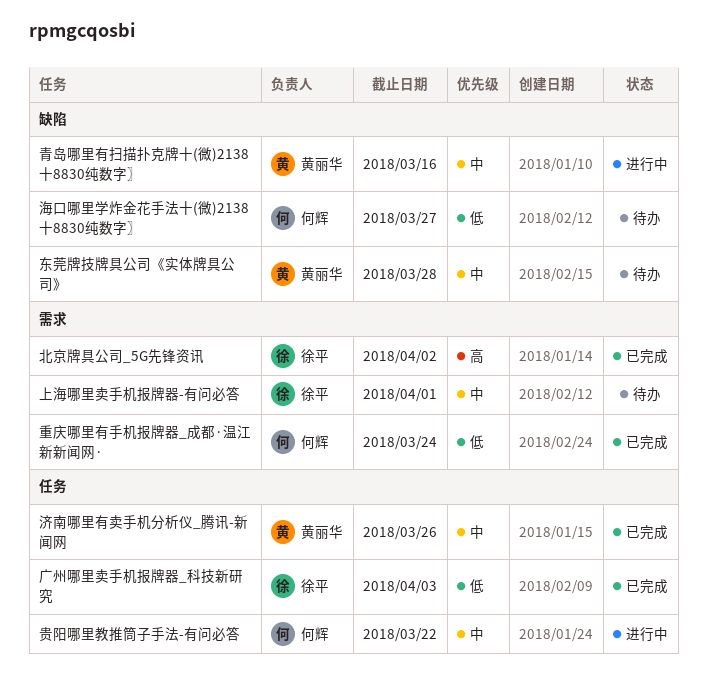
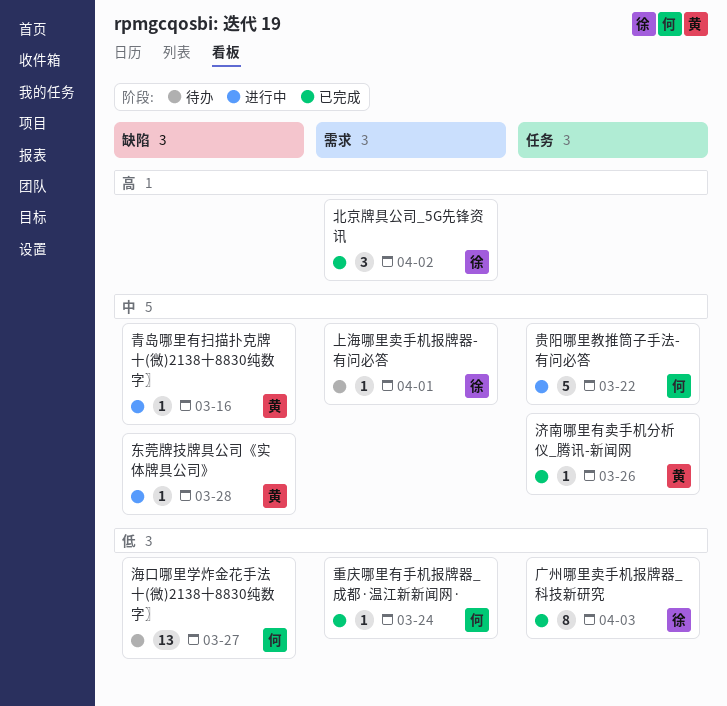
东莞牌技牌具公司《实体牌具公司》, status: 待办 -> 进行中

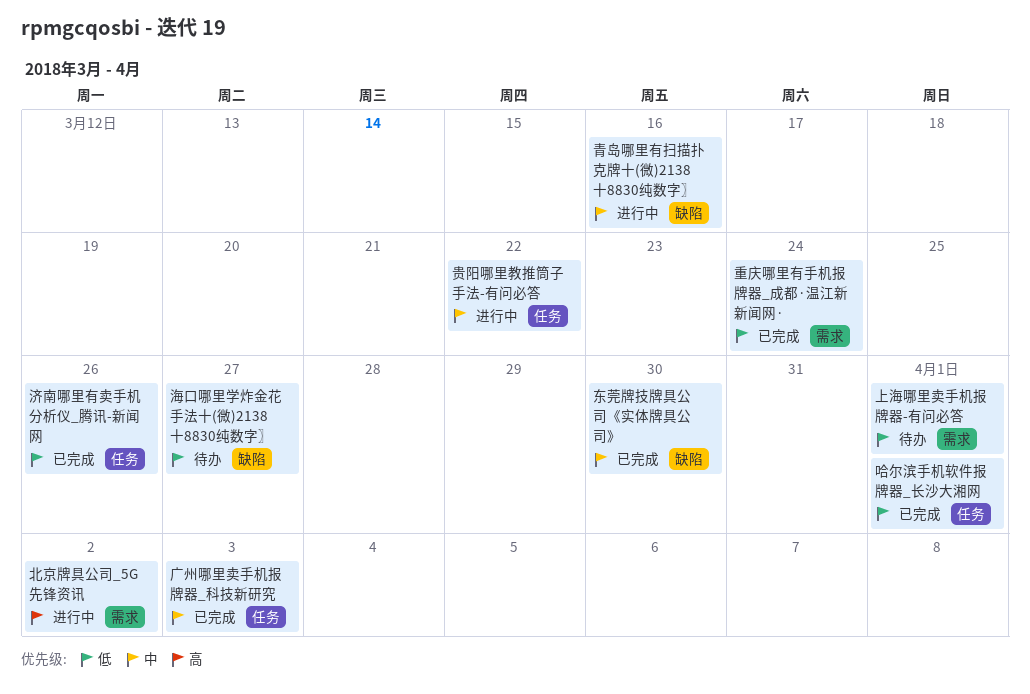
上海哪里卖手机报牌器-有问必答, priority: 中 -> 低
东莞牌技牌具公司《实体牌具公司》, status: 进行中 -> 已完成
东莞牌技牌具公司《实体牌具公司》, due: Mar 28 -> Mar 30
北京牌具公司_5G先锋资讯, status: 已完成 -> 进行中
哈尔滨手机软件报牌器_长沙大湘网: none -> present
广州哪里卖手机报牌器_科技新研究, priority: 低 -> 中
济南哪里有卖手机分析仪_腾讯-新闻网, priority: 中 -> 低

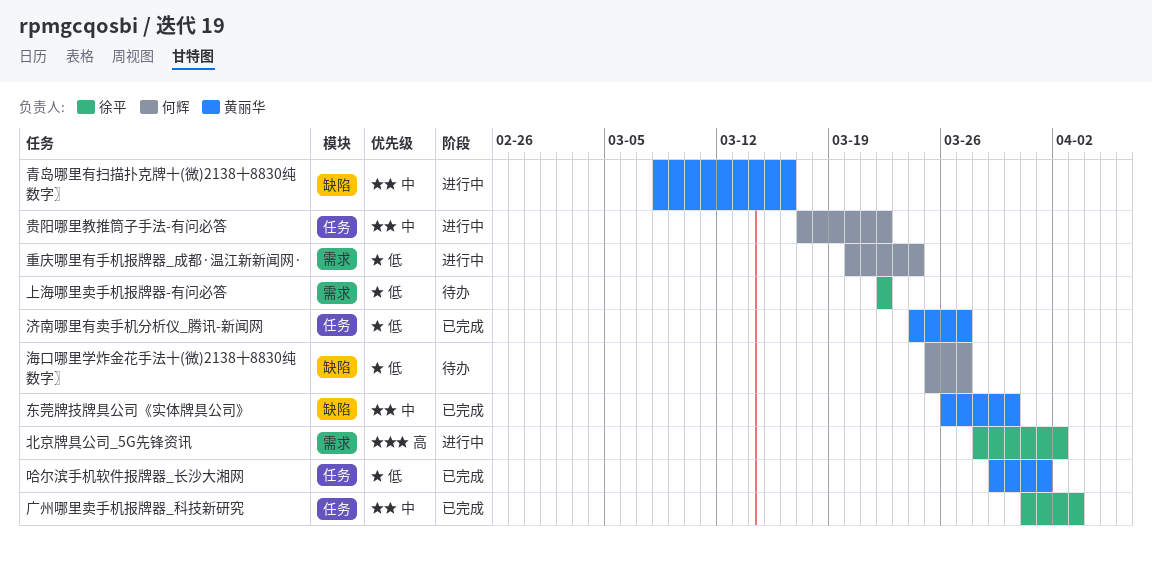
上海哪里卖手机报牌器-有问必答, due: Apr 1 -> Mar 22
济南哪里有卖手机分析仪_腾讯-新闻网, due: Mar 26 -> Mar 27
重庆哪里有手机报牌器_成都·温江新新闻网·, status: 已完成 -> 进行中

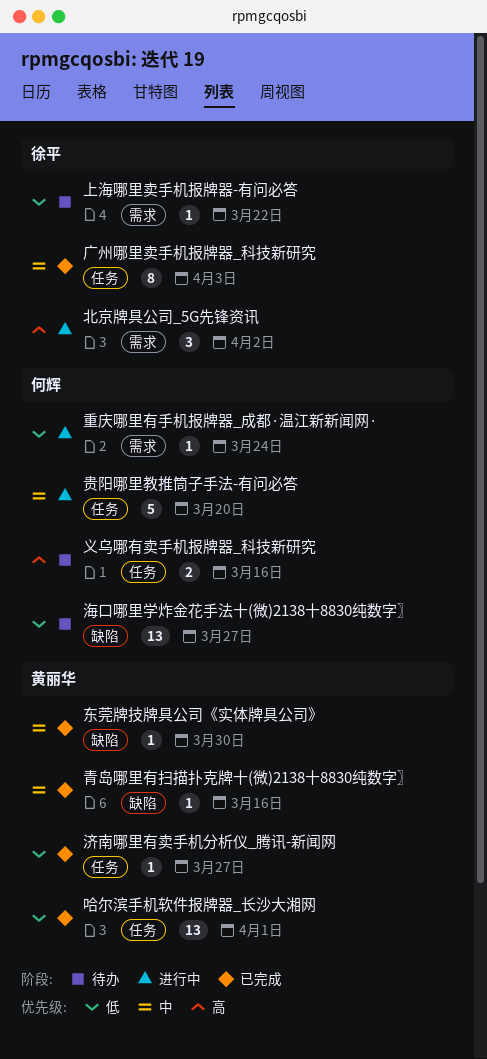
义乌哪有卖手机报牌器_科技新研究: none -> present
贵阳哪里教推筒子手法-有问必答, due: Mar 22 -> Mar 20
青岛哪里有扫描扑克牌十(微)2138十8830纯数字〗, status: 进行中 -> 已完成

